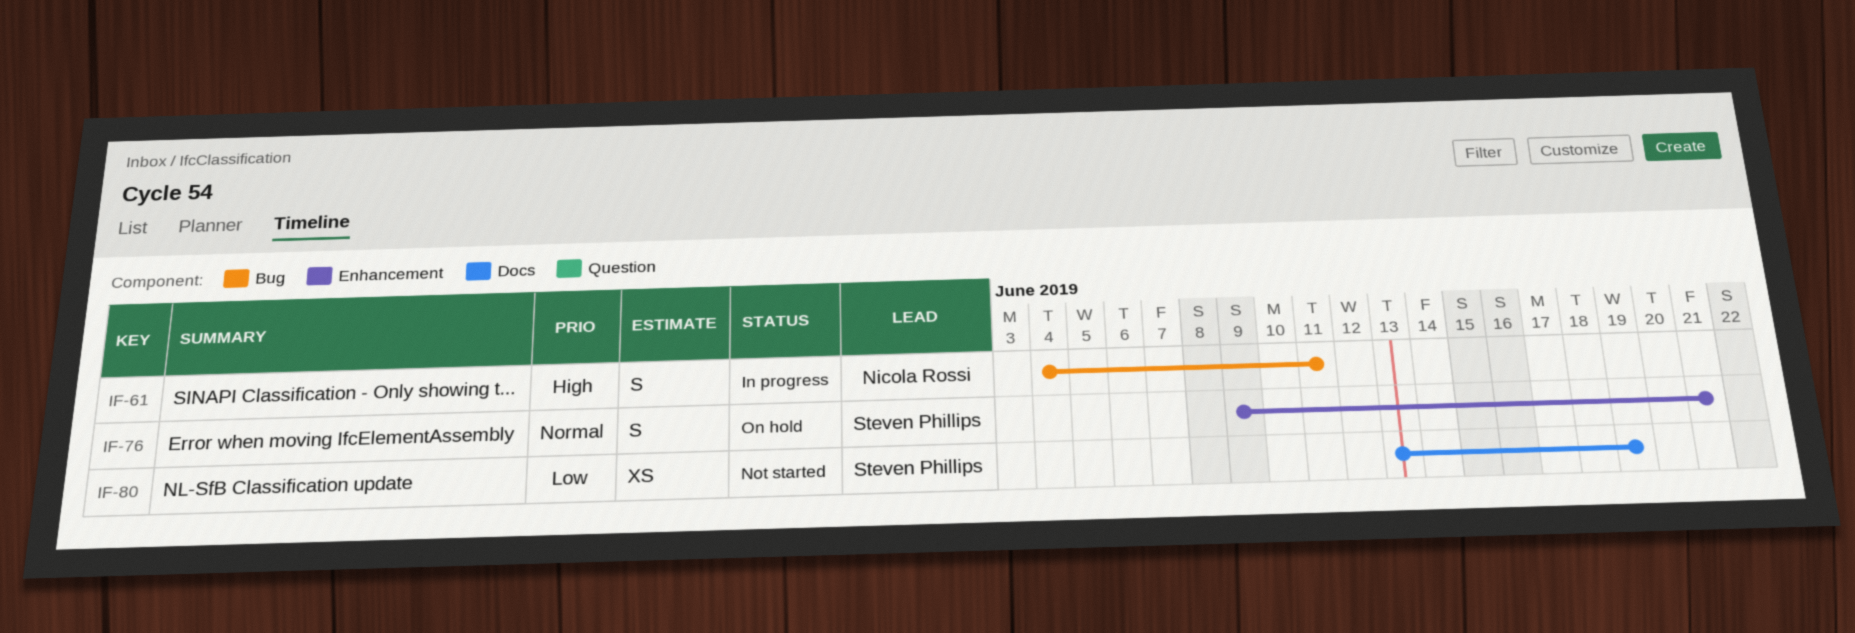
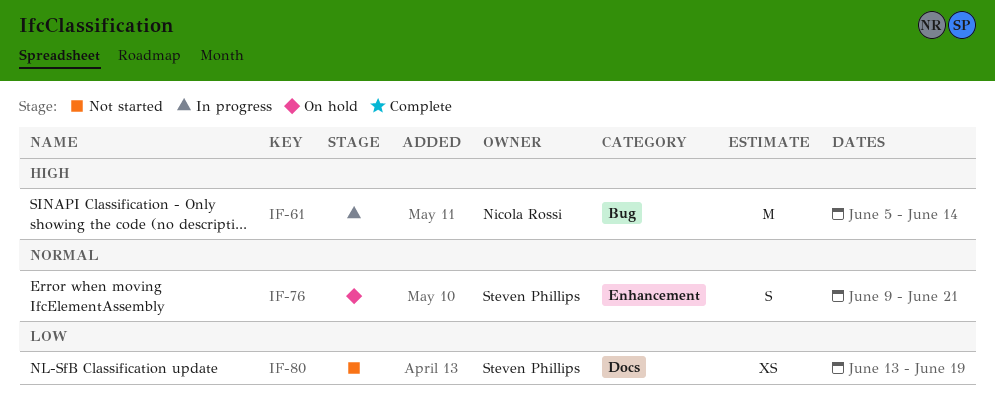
IF-61, estimate: S -> M
IF-61, start: Jun 4 -> Jun 5
IF-61, due: Jun 11 -> Jun 14

